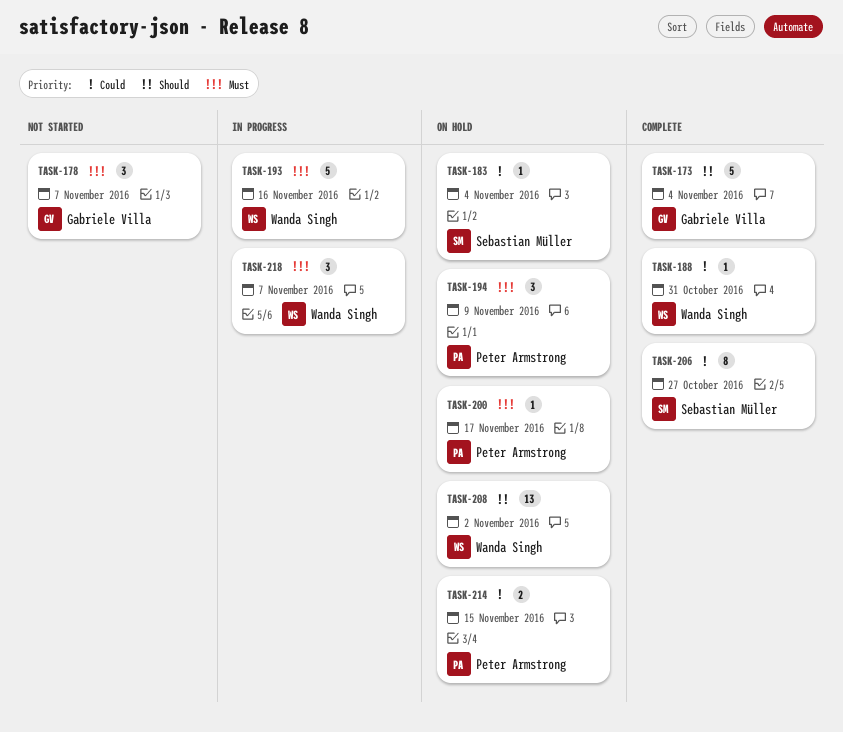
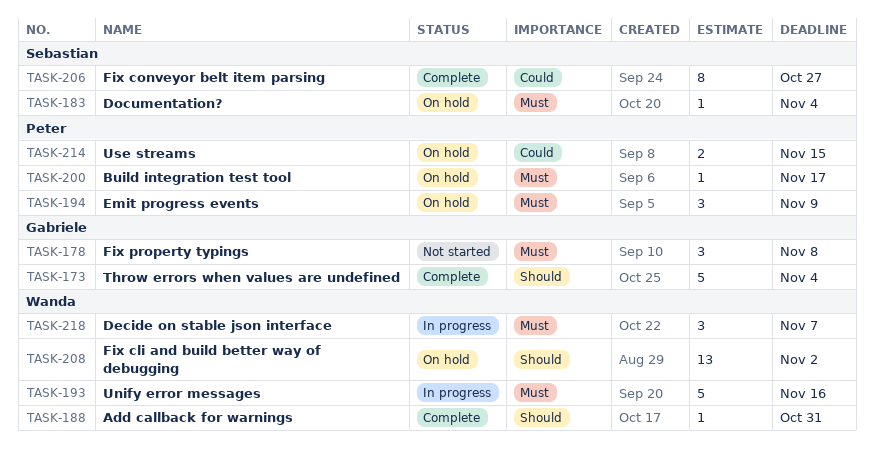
TASK-178, due: Nov 7 -> Nov 8
TASK-183, priority: Could -> Must
TASK-188, priority: Could -> Should

